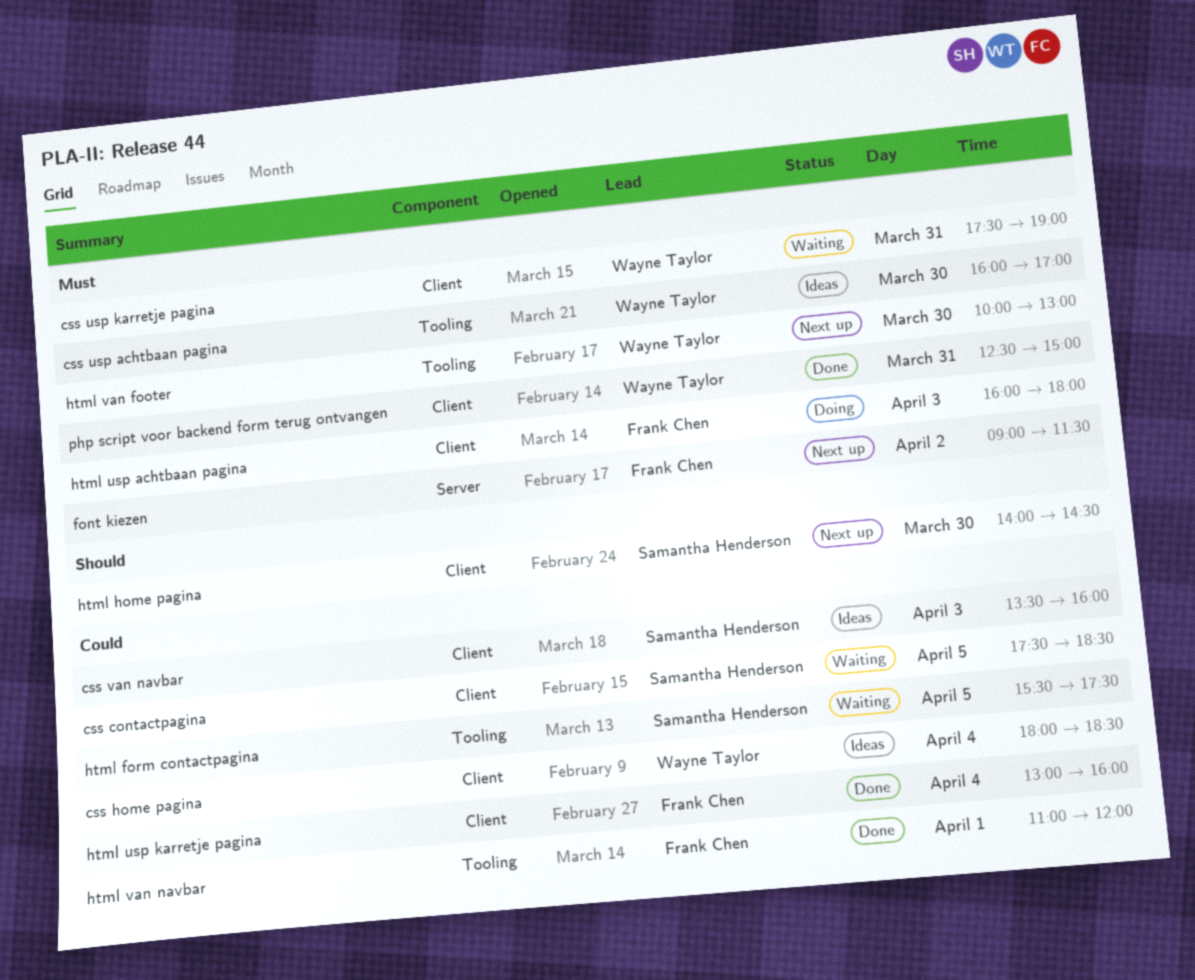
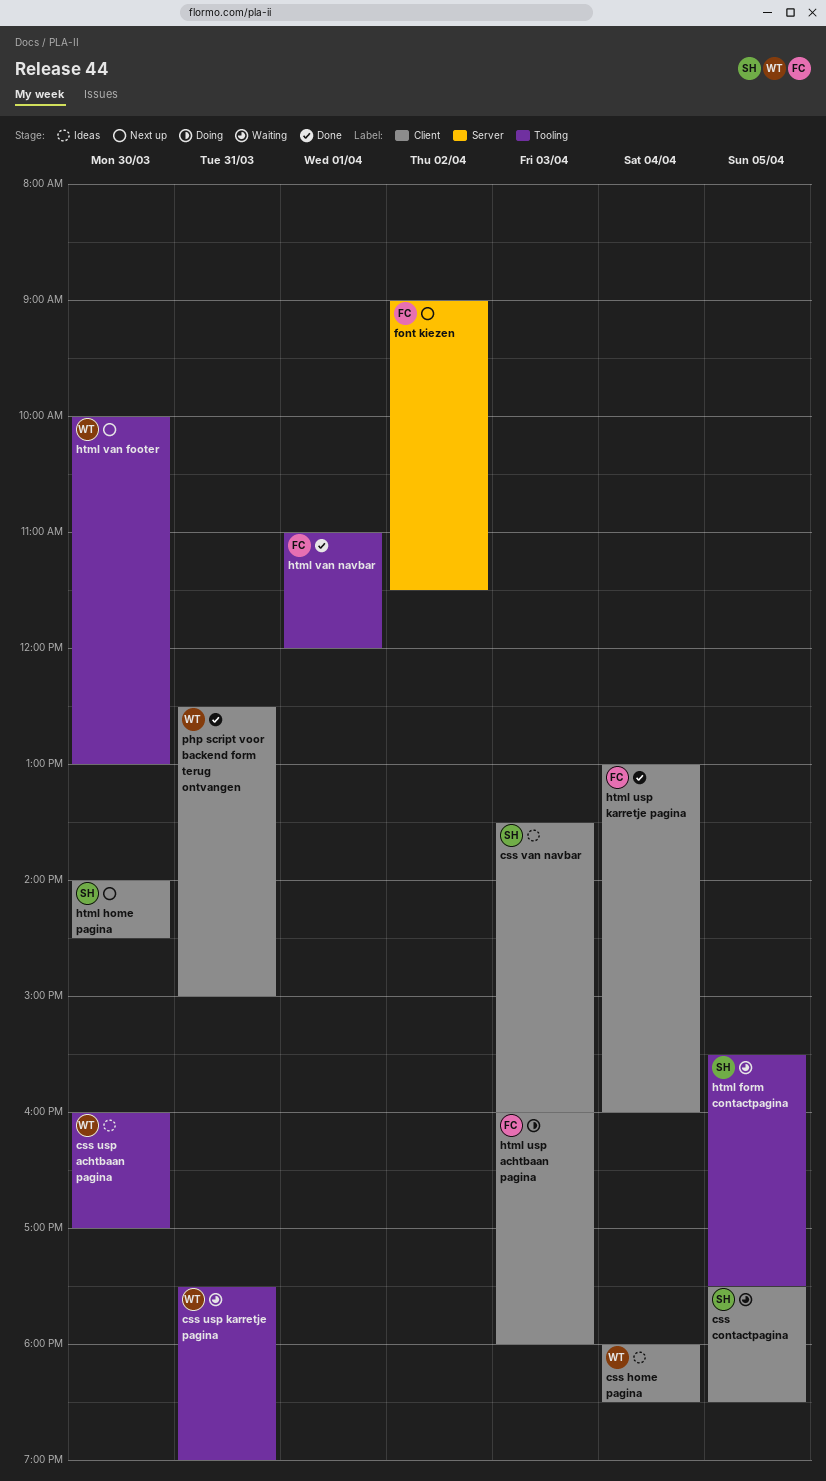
css usp karretje pagina, label: Client -> Tooling

